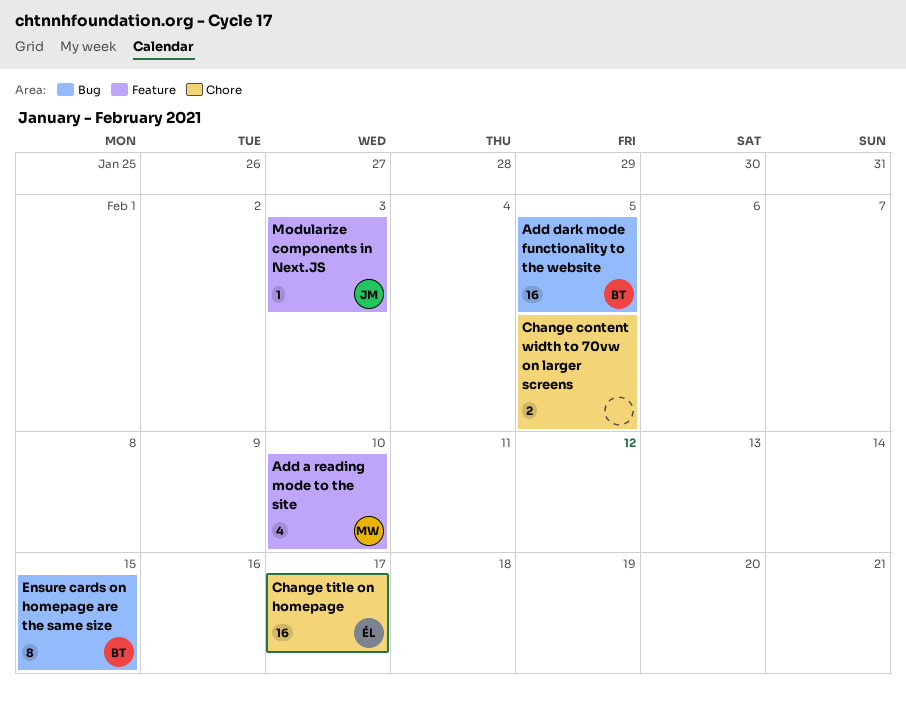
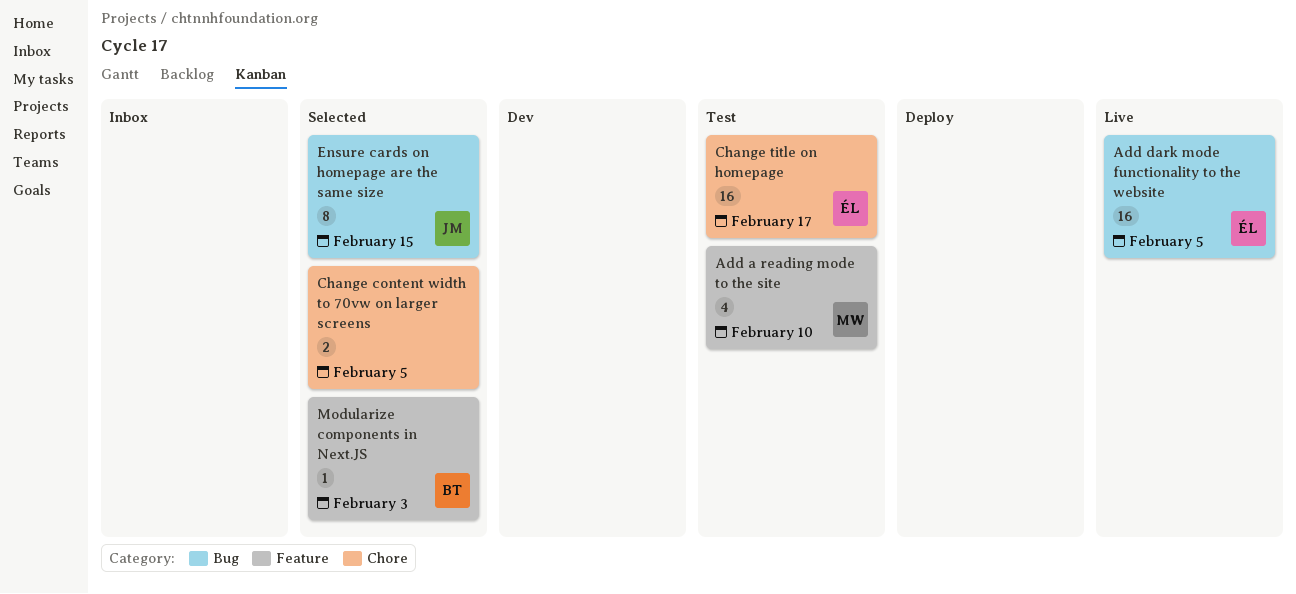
Add dark mode functionality to the website, owner: BT -> ÉL
Ensure cards on homepage are the same size, owner: BT -> JM
Modularize components in Next.JS, owner: JM -> BT

